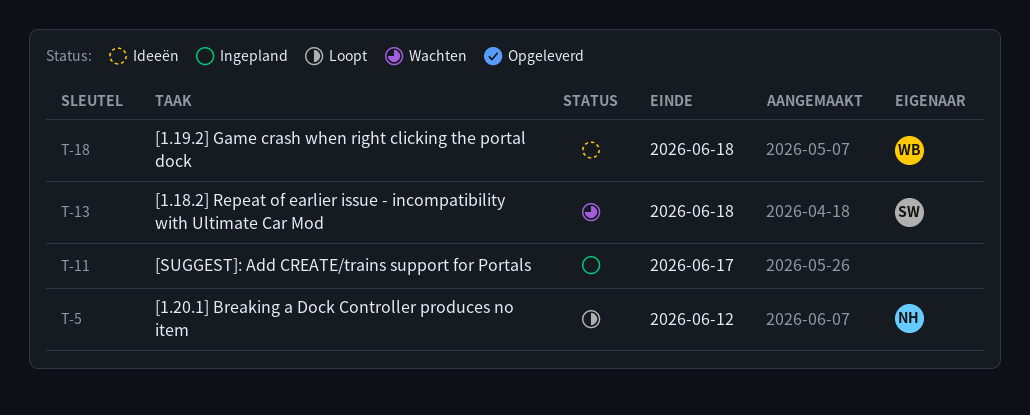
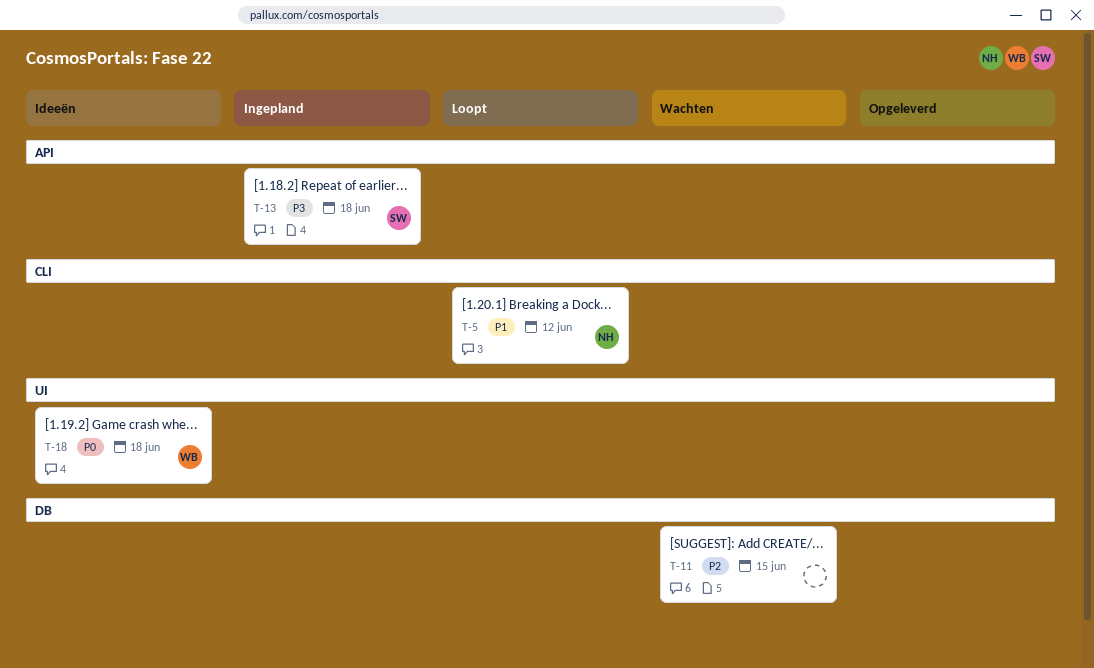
T-11, status: Ingepland -> Wachten
T-11, due: Jun 17 -> Jun 15
T-13, status: Wachten -> Ingepland

